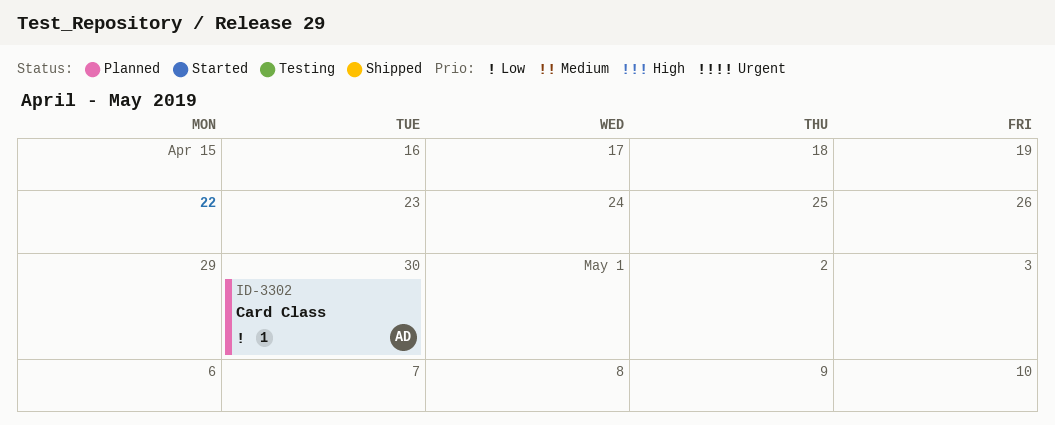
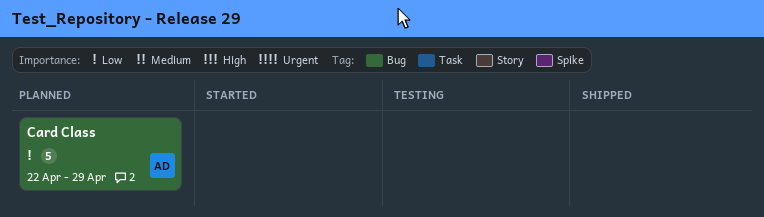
Card Class, estimate: 1 -> 5
Card Class, due: Apr 30 -> Apr 29

